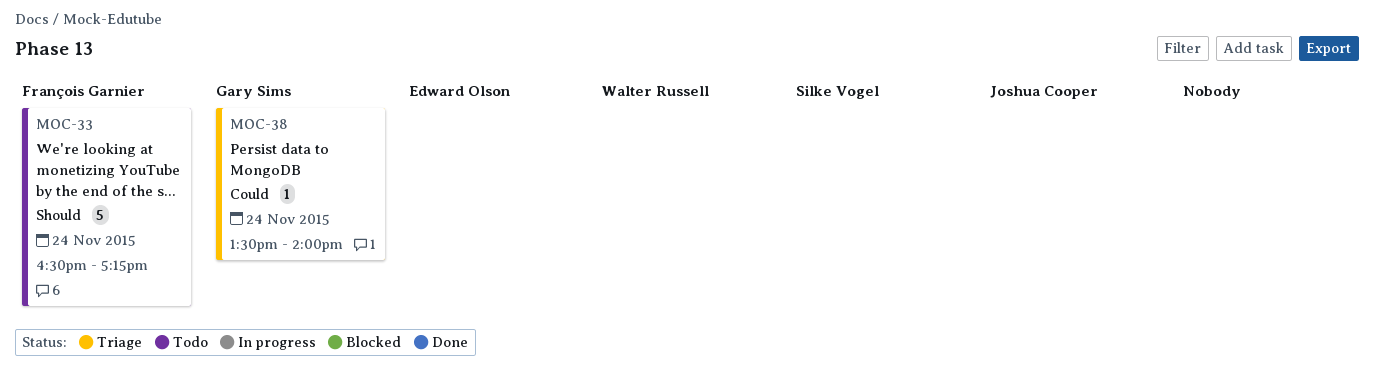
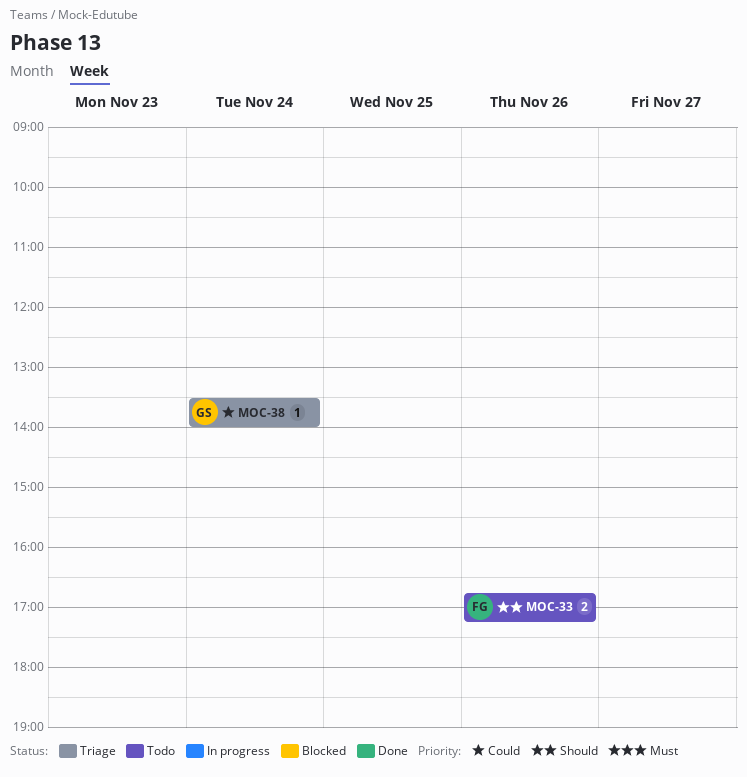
MOC-33, estimate: 5 -> 2
MOC-33, day: Nov 24 -> Nov 26
MOC-33, begins: 16:30 -> 16:45

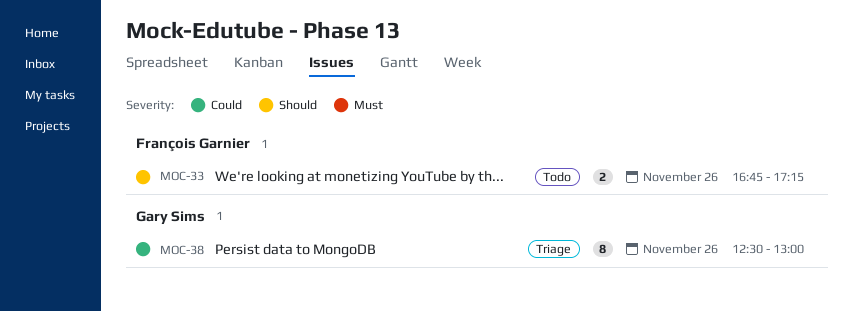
MOC-38, estimate: 1 -> 8
MOC-38, day: Nov 24 -> Nov 26
MOC-38, begins: 13:30 -> 12:30
MOC-38, ends: 14:00 -> 13:00

